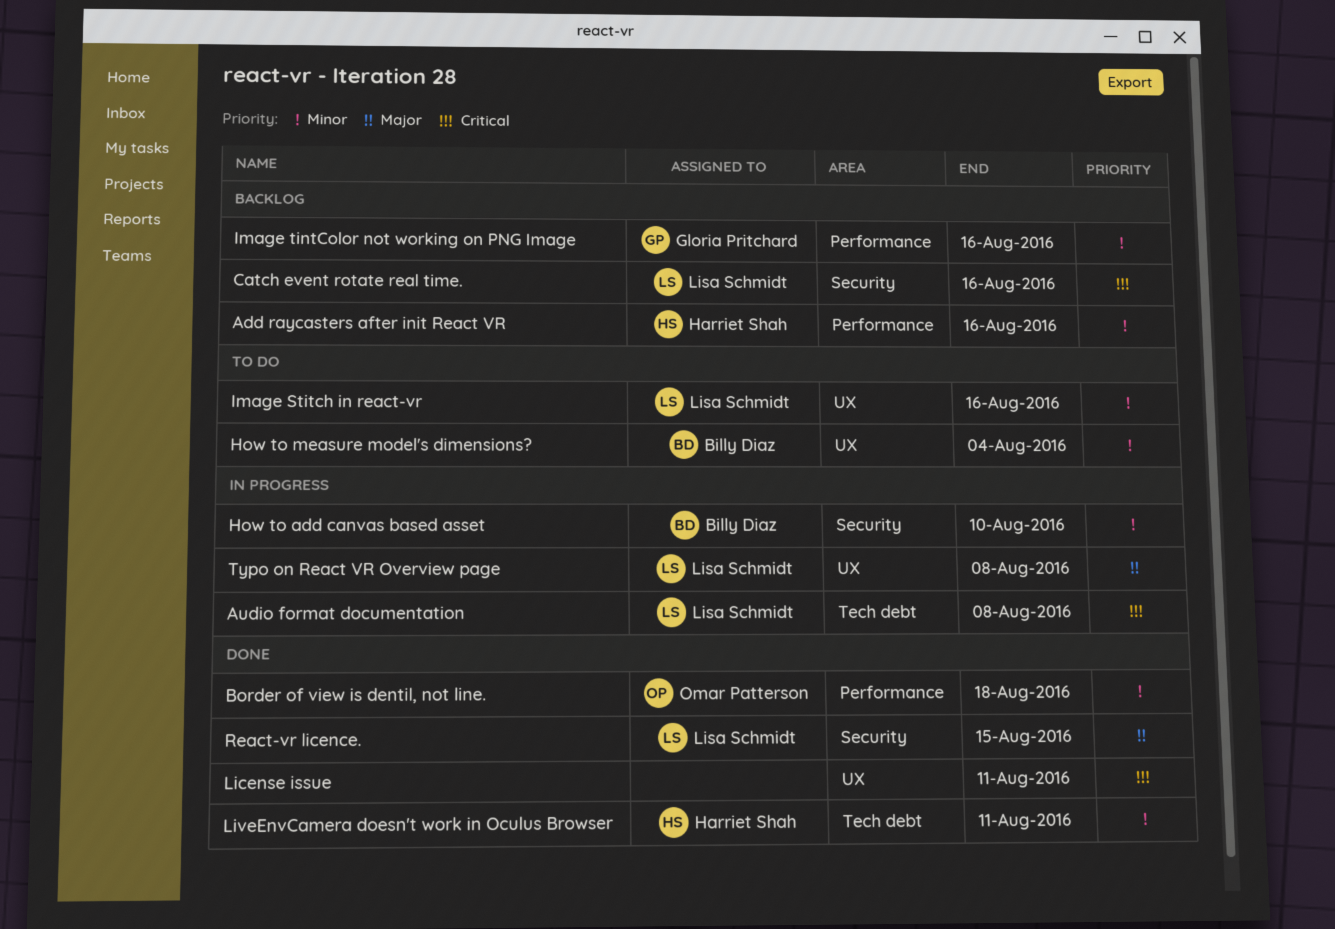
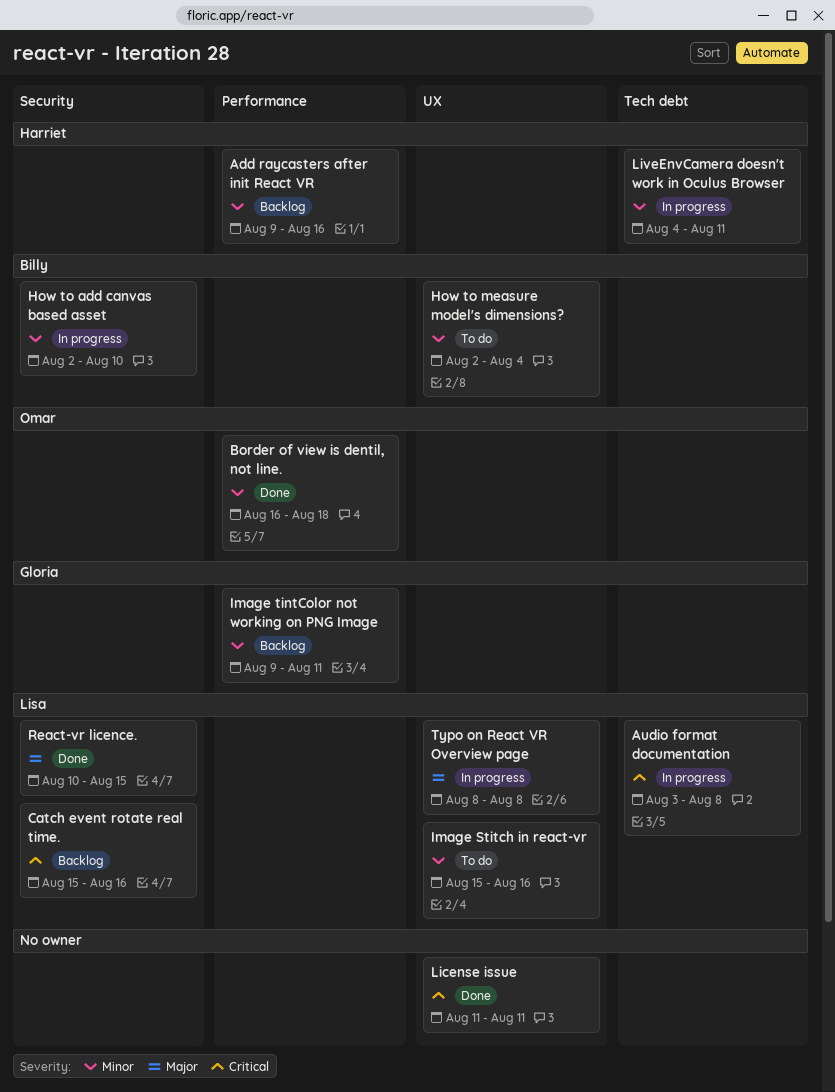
Image tintColor not working on PNG Image, due: Aug 16 -> Aug 11
LiveEnvCamera doesn't work in Oculus Browser, status: Done -> In progress

